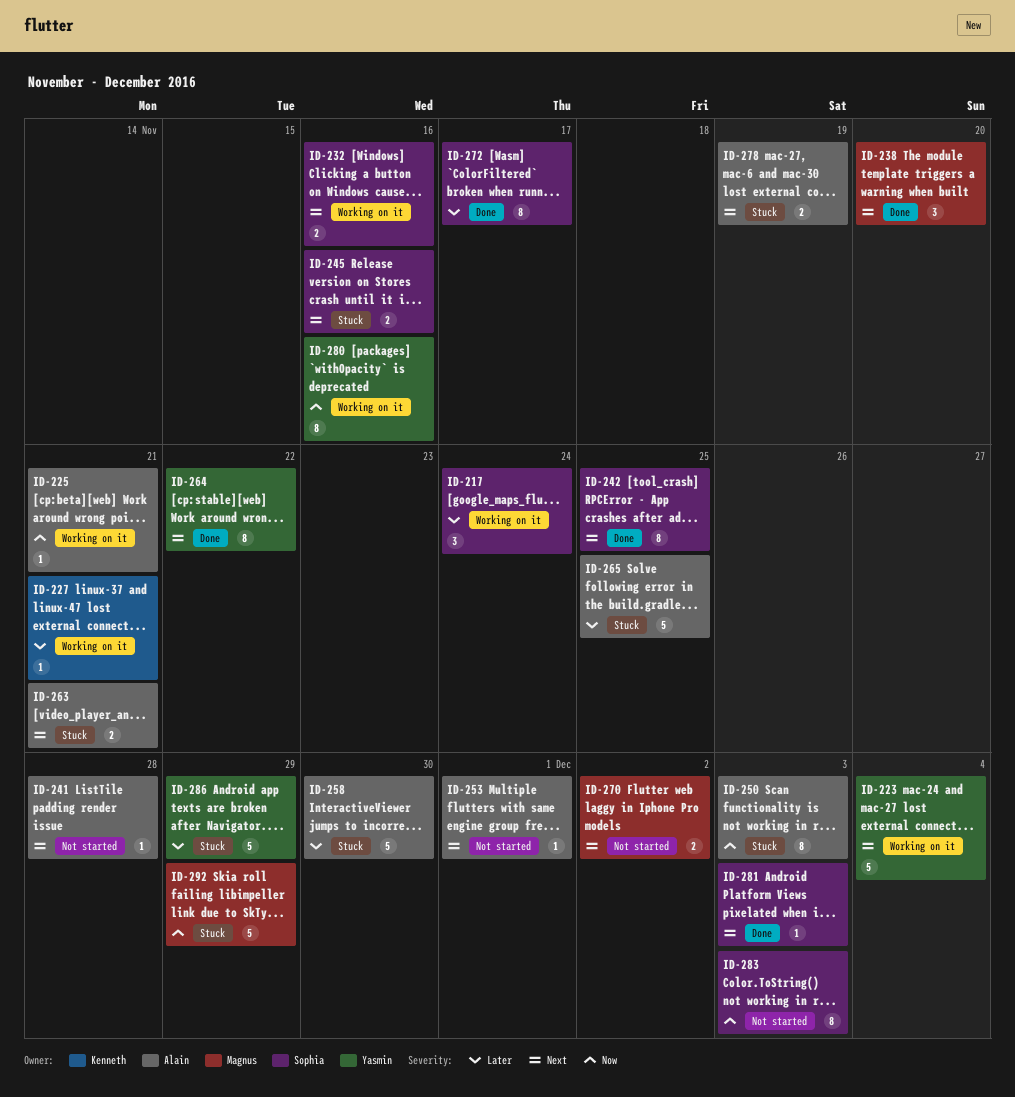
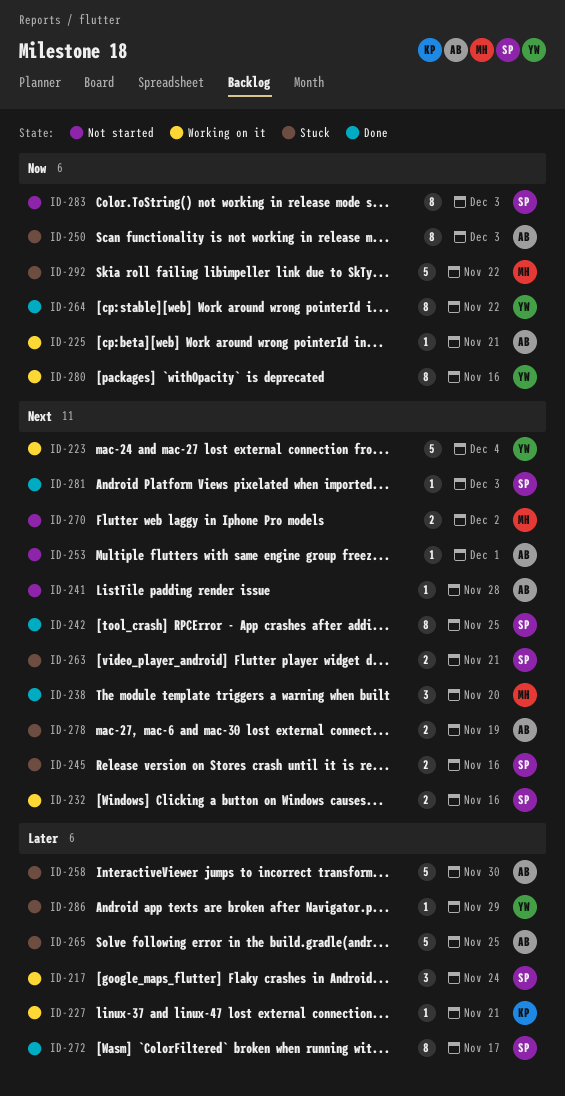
ID-263, owner: Alain -> Sophia
ID-264, priority: Next -> Now
ID-286, estimate: 5 -> 1
ID-292, due: Nov 29 -> Nov 22

